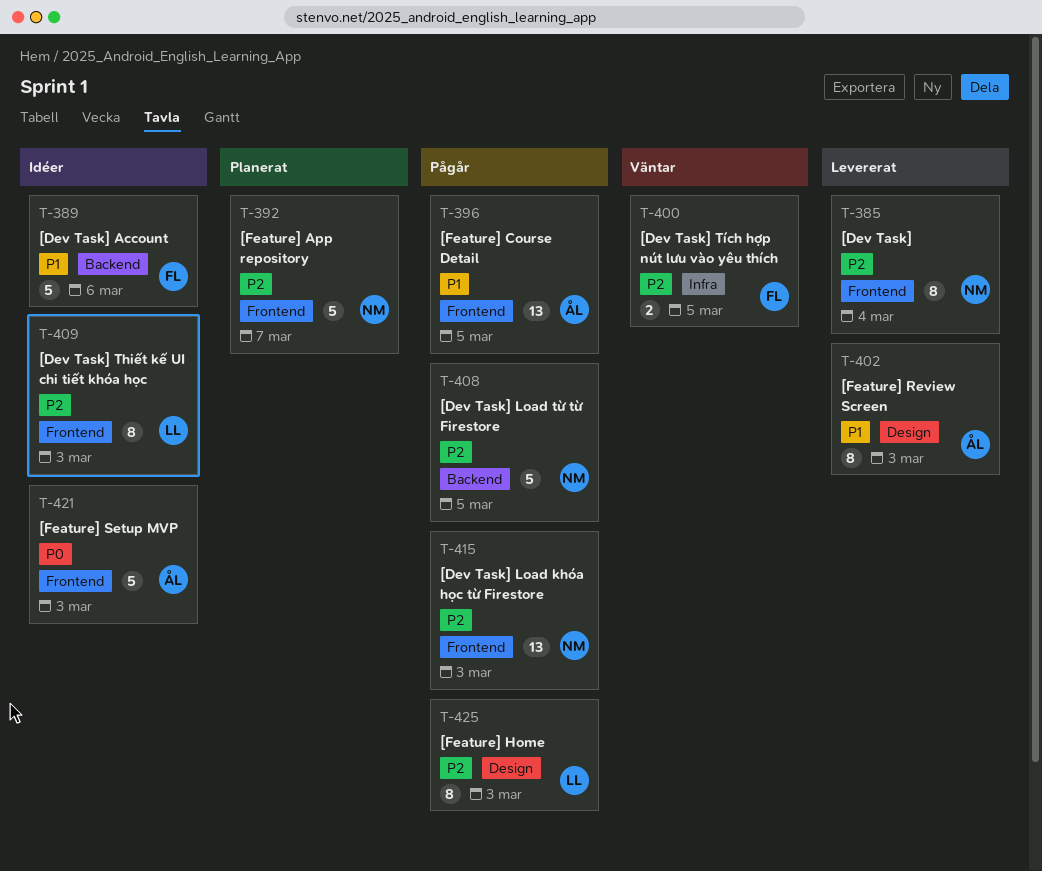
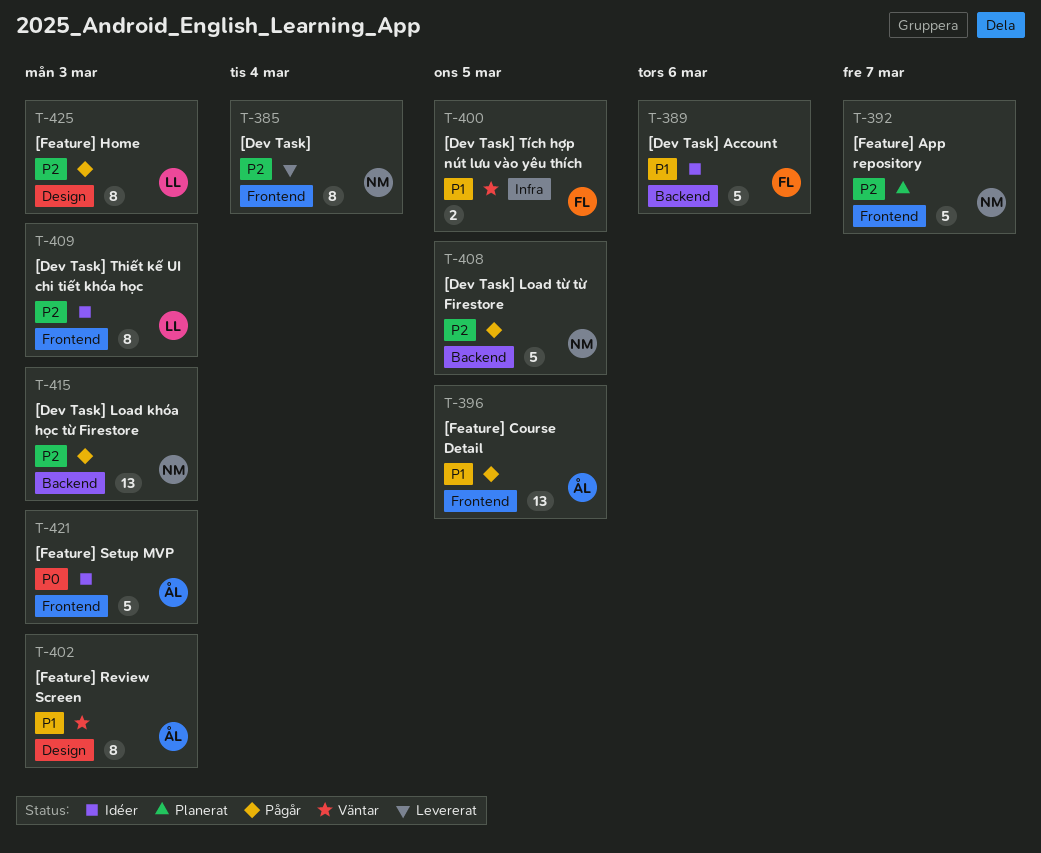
T-400, priority: P2 -> P1
T-402, status: Levererat -> Väntar
T-415, label: Frontend -> Backend

